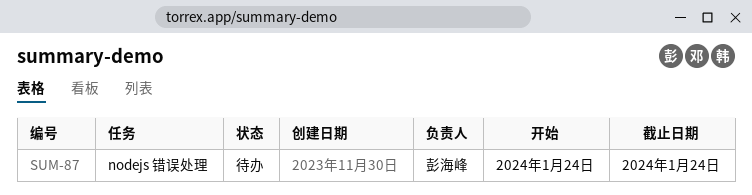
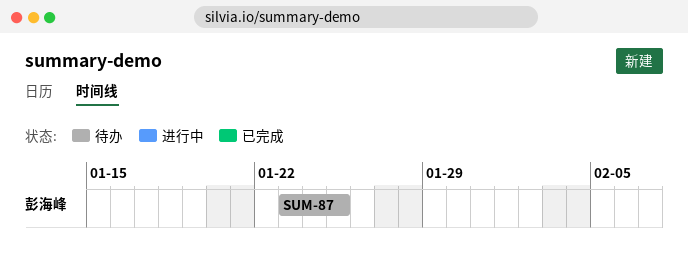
SUM-87, start: Jan 24 -> Jan 23
SUM-87, due: Jan 24 -> Jan 25

